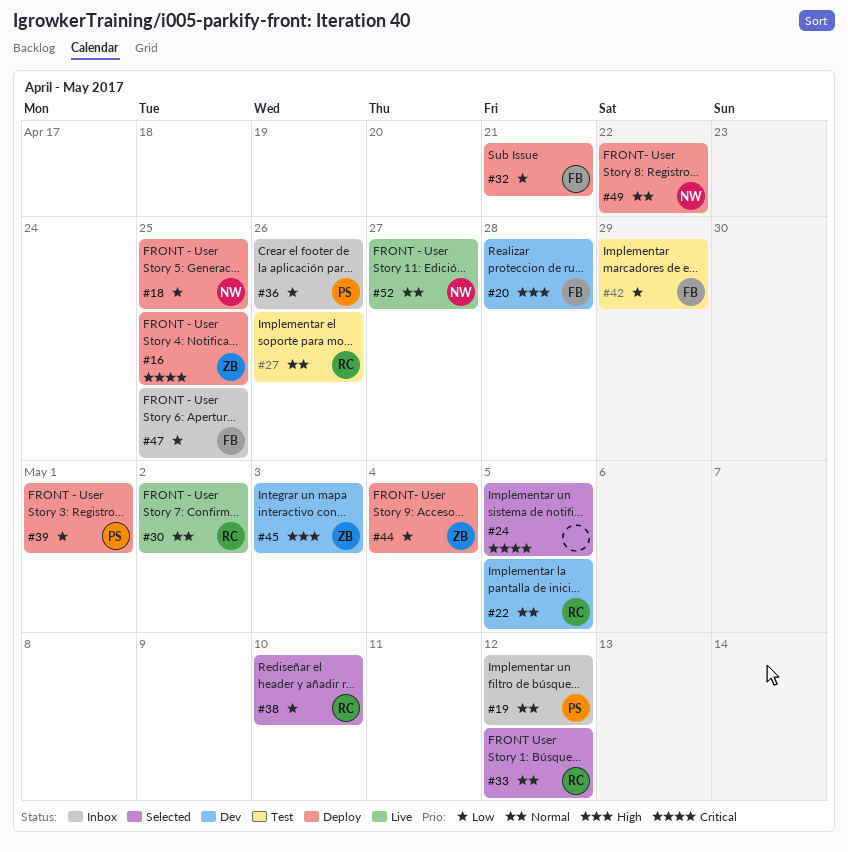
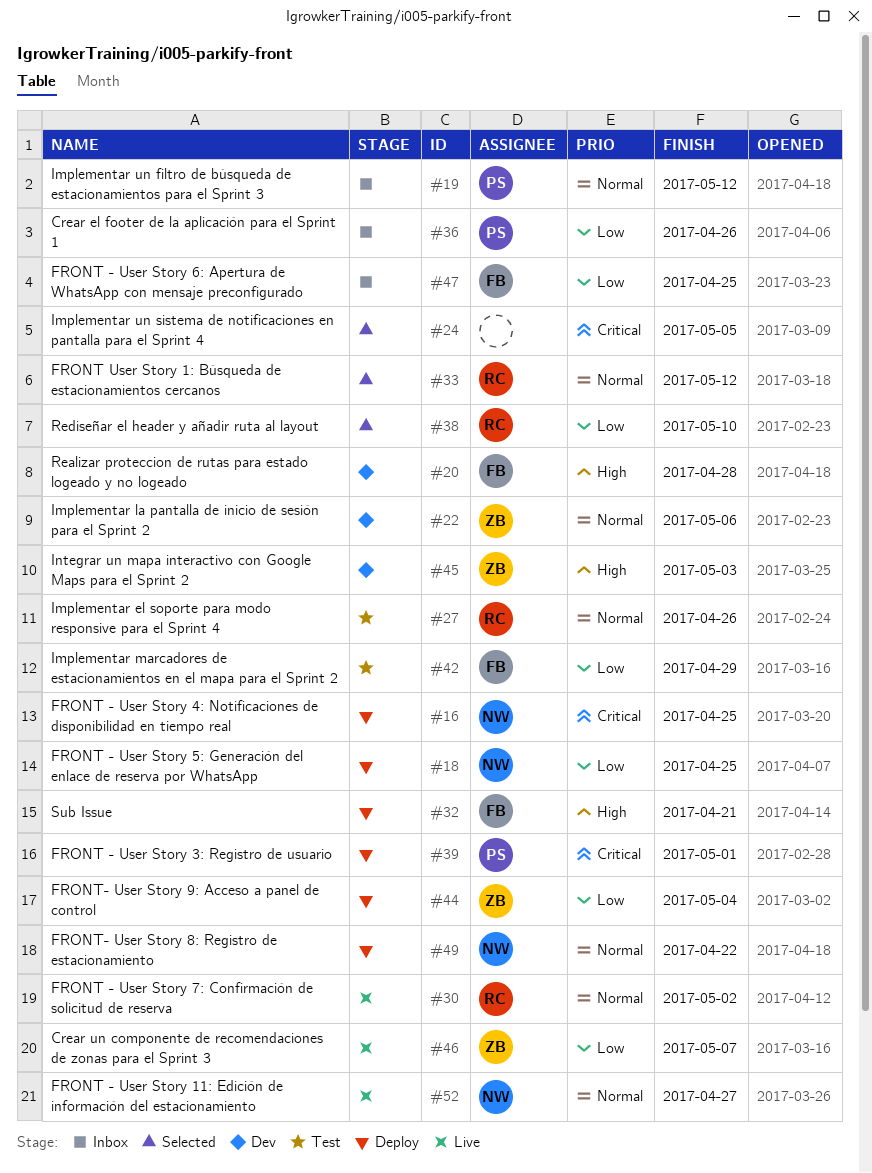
#16, owner: ZB -> NW
#22, owner: RC -> ZB
#22, due: May 5 -> May 6
#32, priority: Low -> High
#39, priority: Low -> Critical
#46: none -> present

